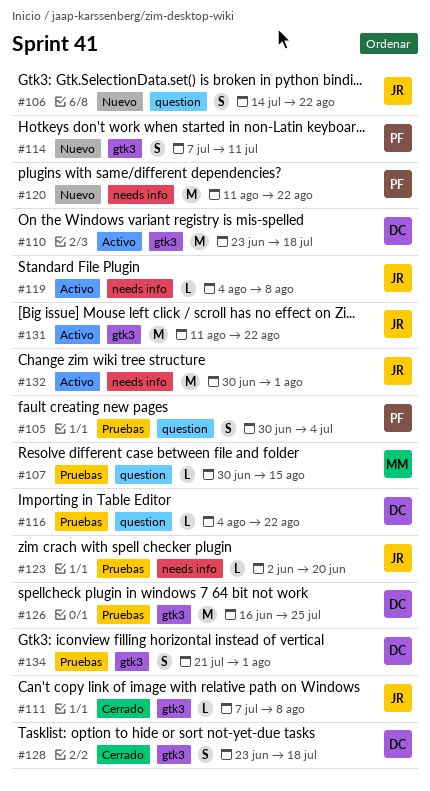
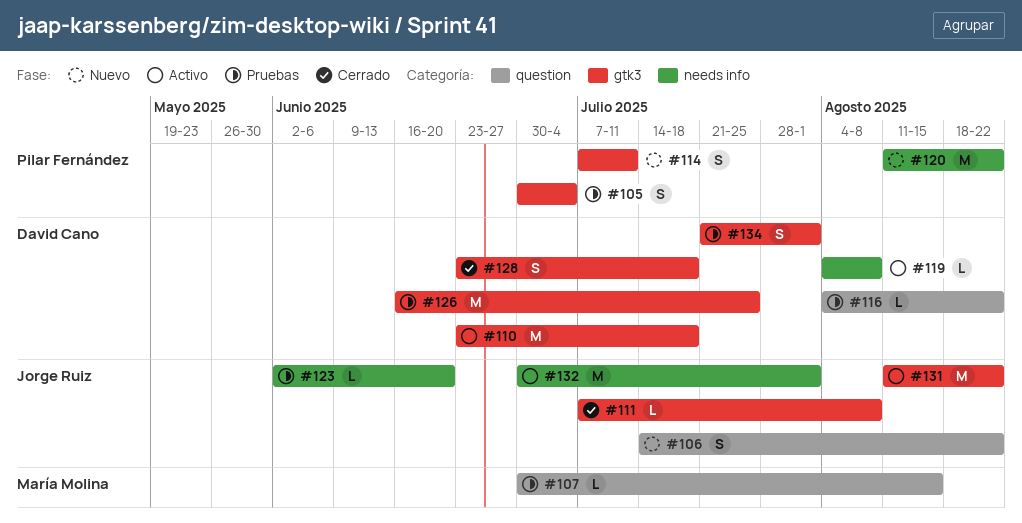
#105, label: question -> gtk3
#119, owner: Jorge Ruiz -> David Cano

